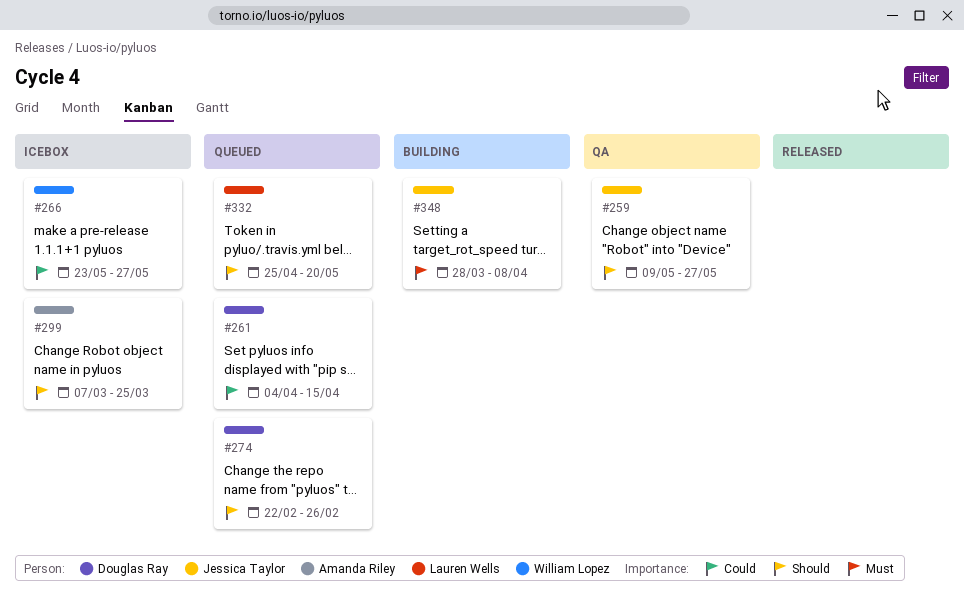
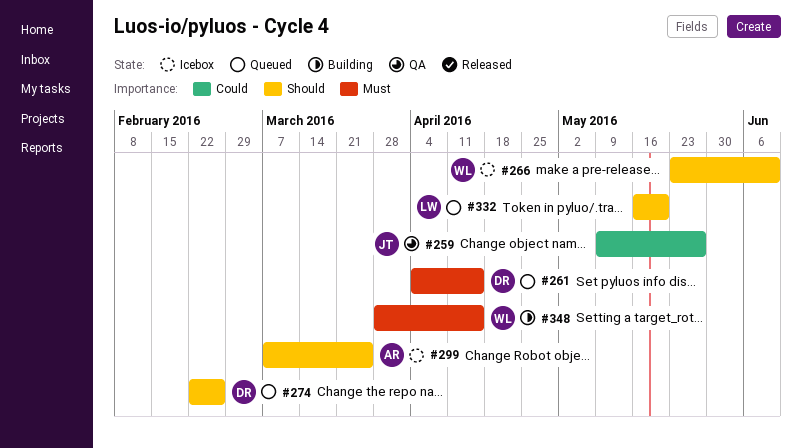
#259, priority: Should -> Could
#261, priority: Could -> Must
#266, priority: Could -> Should
#266, due: May 27 -> Jun 10
#332, start: Apr 25 -> May 16
#348, owner: Jessica Taylor -> William Lopez
#348, due: Apr 8 -> Apr 15

